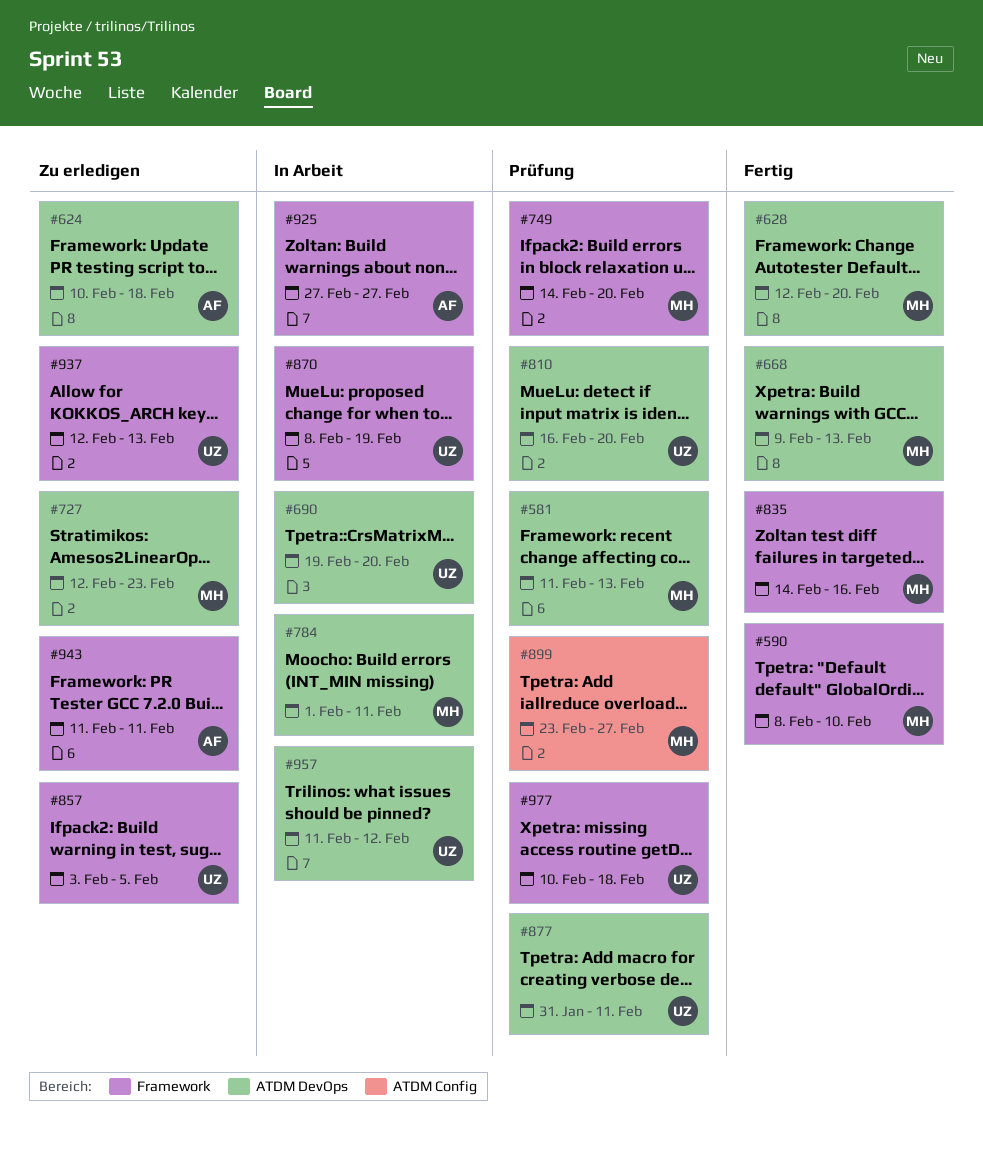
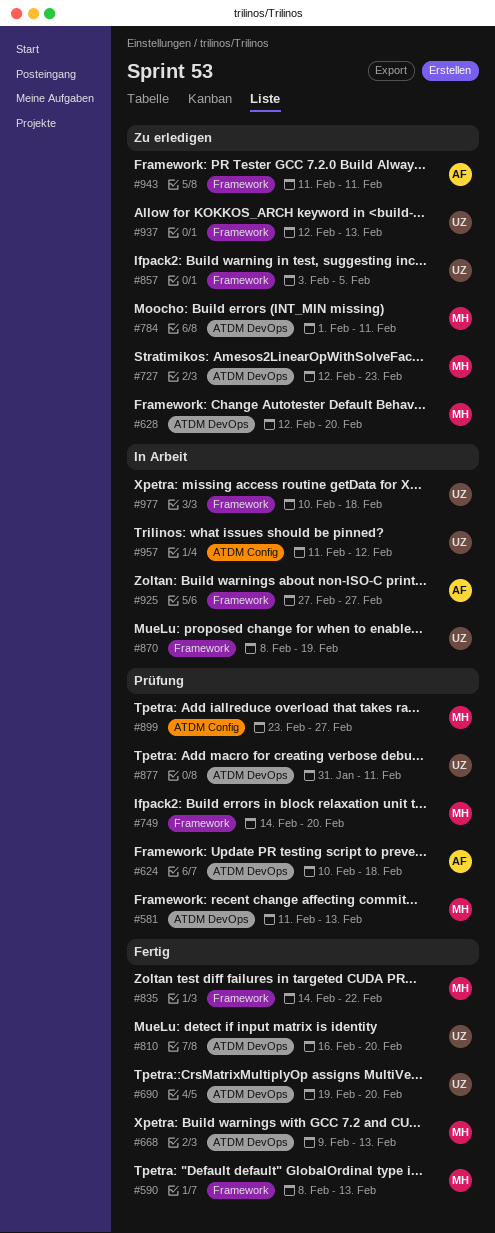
#590, due: Feb 10 -> Feb 13
#624, status: Zu erledigen -> Prüfung
#628, status: Fertig -> Zu erledigen
#690, status: In Arbeit -> Fertig
#784, status: In Arbeit -> Zu erledigen
#810, status: Prüfung -> Fertig
#835, due: Feb 16 -> Feb 22
#957, label: ATDM DevOps -> ATDM Config
#977, status: Prüfung -> In Arbeit

